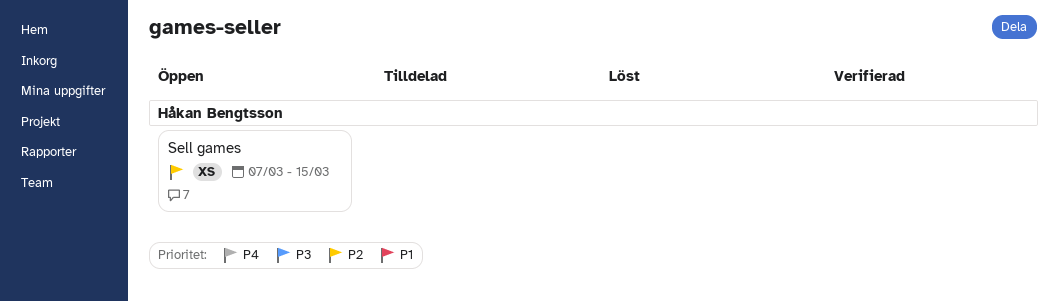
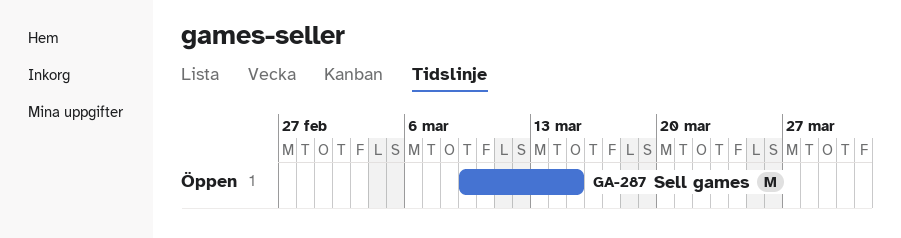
Sell games, estimate: XS -> M
Sell games, start: Mar 7 -> Mar 9

